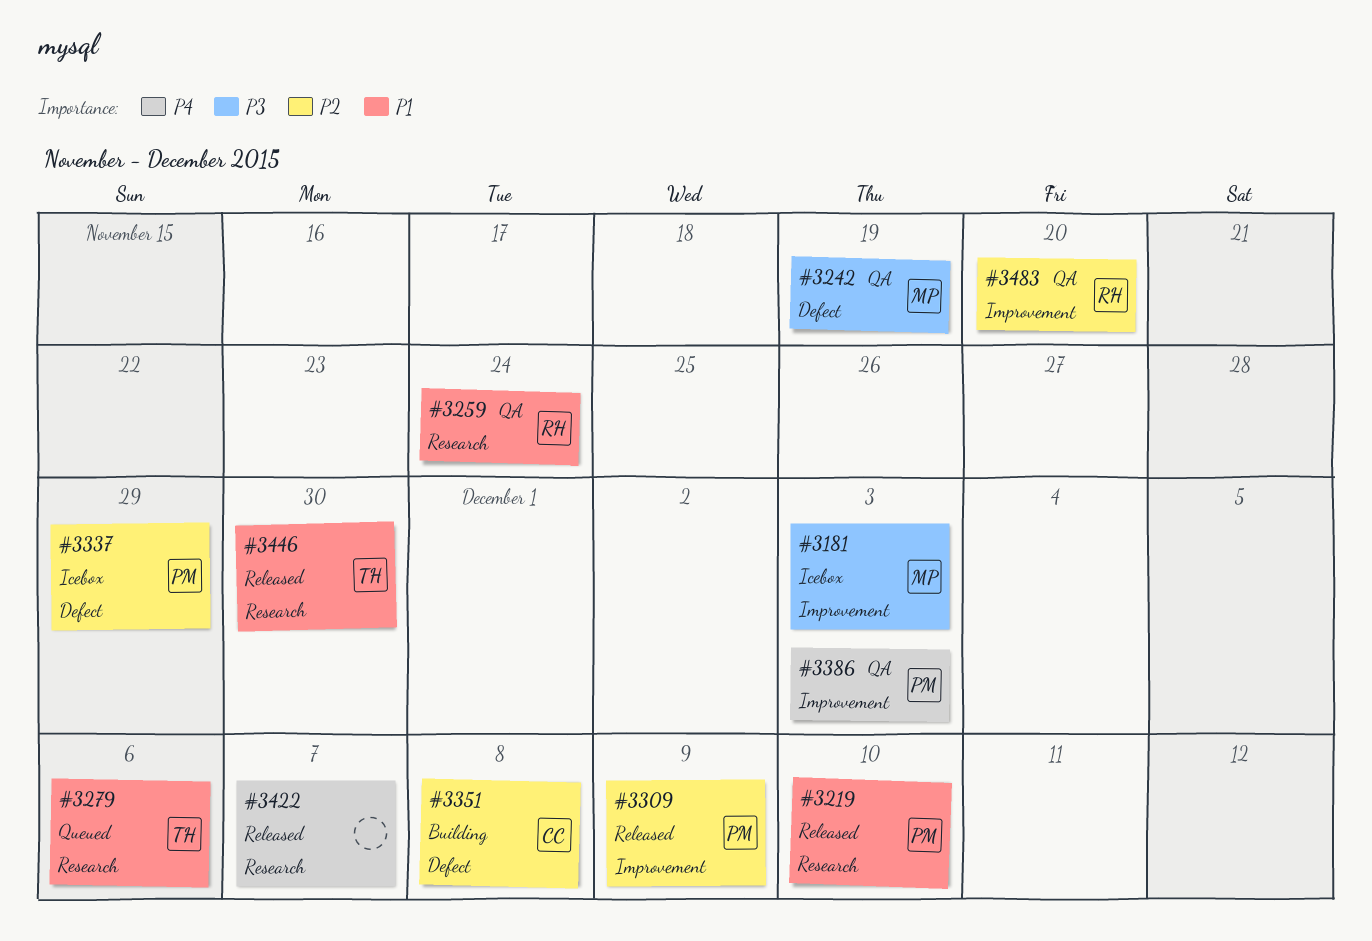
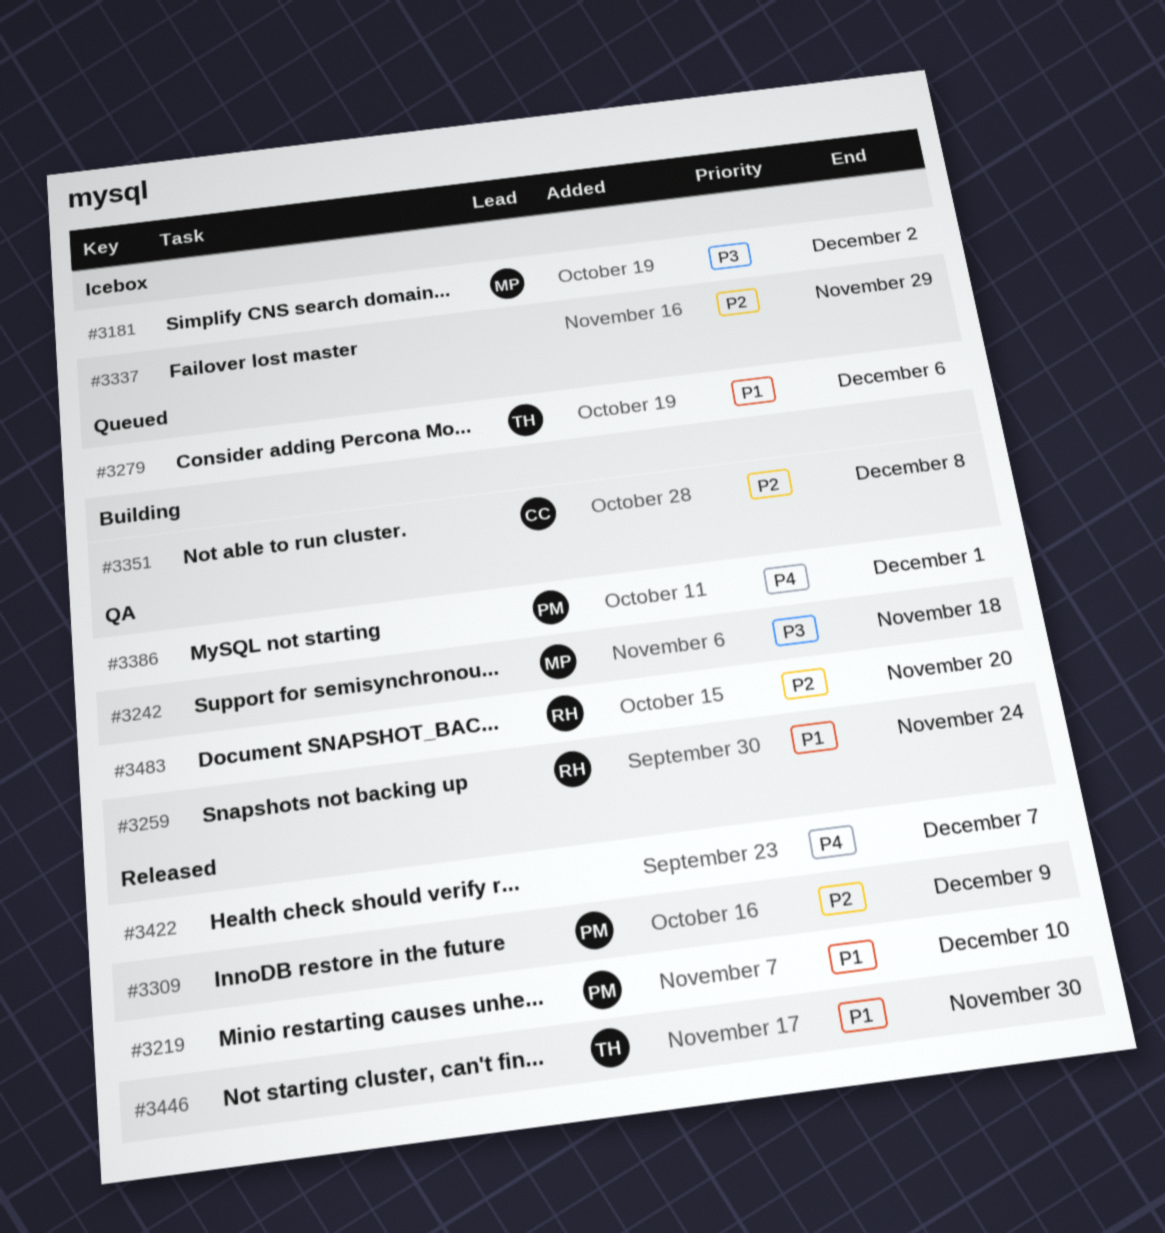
#3181, due: Dec 3 -> Dec 2
#3242, due: Nov 19 -> Nov 18
#3337, owner: PM -> none
#3386, due: Dec 3 -> Dec 1

